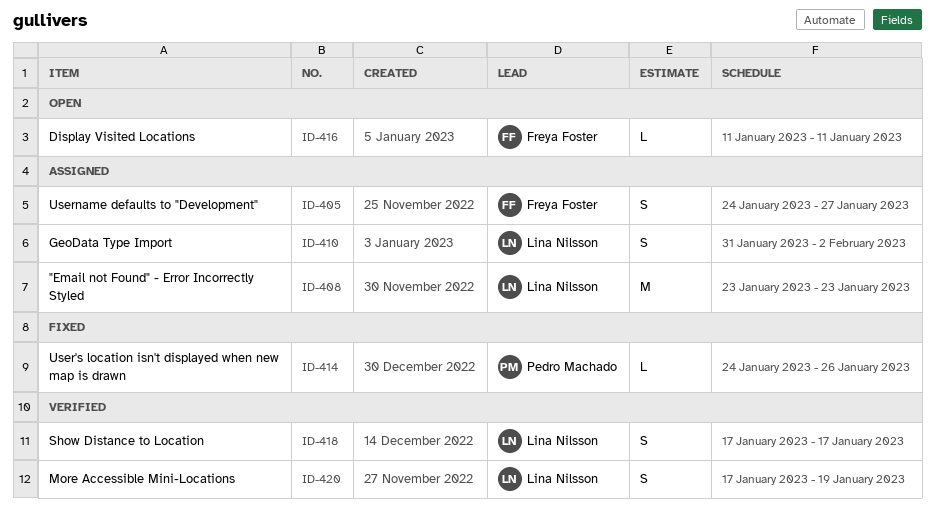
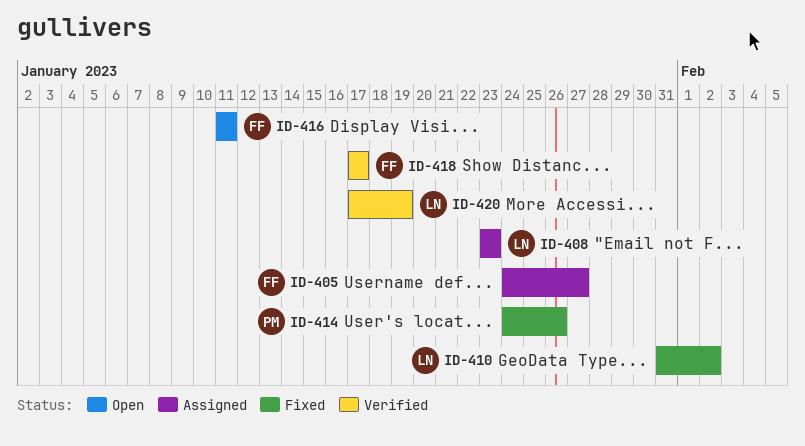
ID-410, status: Assigned -> Fixed
ID-418, owner: Lina Nilsson -> Freya Foster

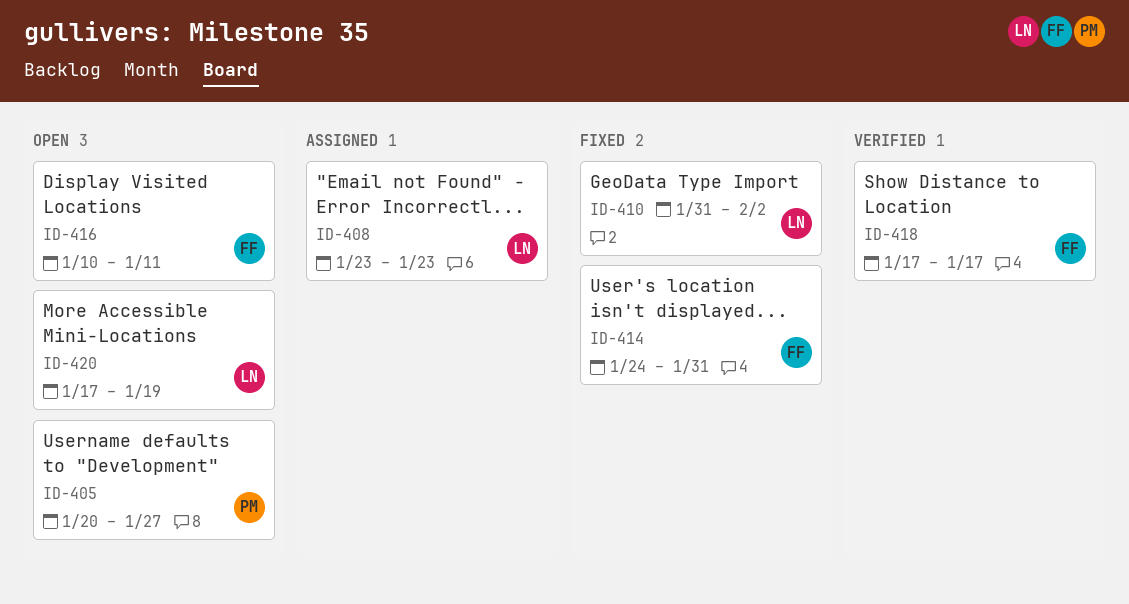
ID-405, status: Assigned -> Open
ID-405, owner: FF -> PM
ID-405, start: Jan 24 -> Jan 20
ID-414, owner: PM -> FF
ID-414, due: Jan 26 -> Jan 31
ID-416, start: Jan 11 -> Jan 10
ID-420, status: Verified -> Open

